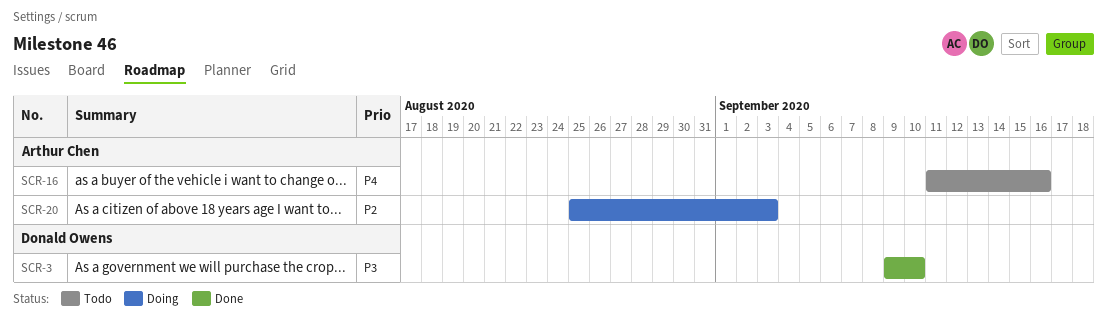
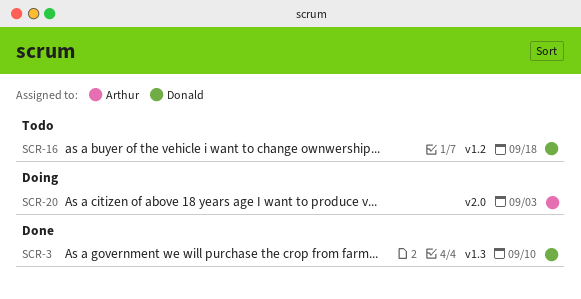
SCR-16, owner: Arthur Chen -> Donald Owens
SCR-16, due: Sep 16 -> Sep 18

